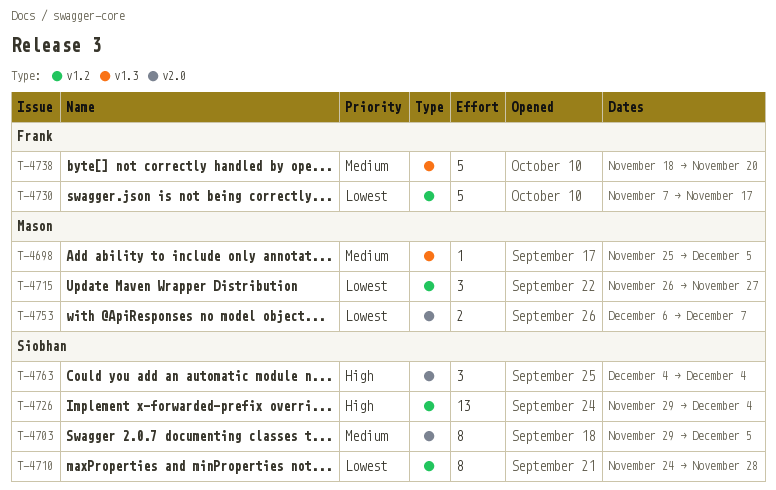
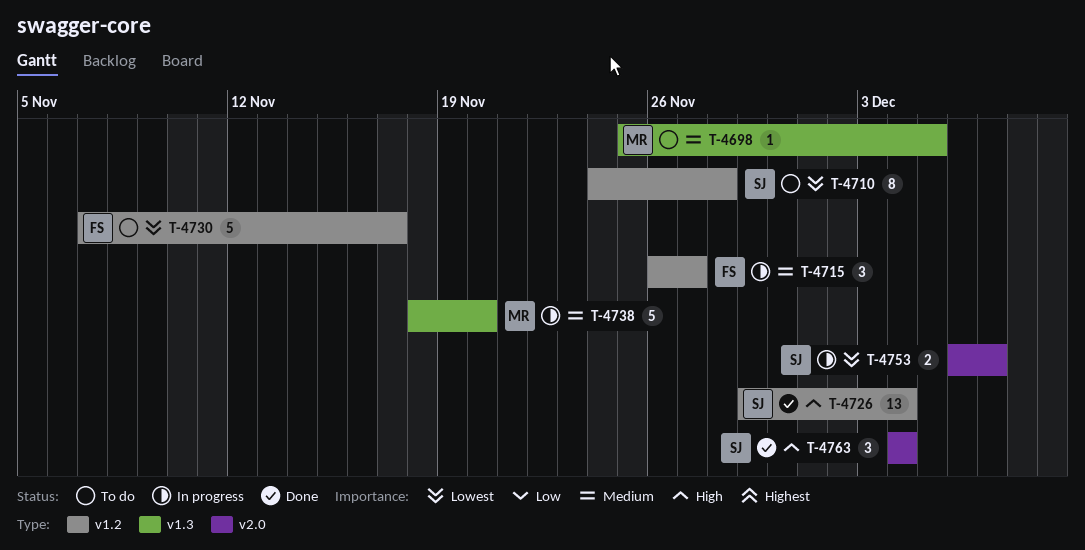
T-4703: present -> none
T-4715, owner: Mason -> Frank
T-4715, priority: Lowest -> Medium
T-4738, owner: Frank -> Mason
T-4753, owner: Mason -> Siobhan

